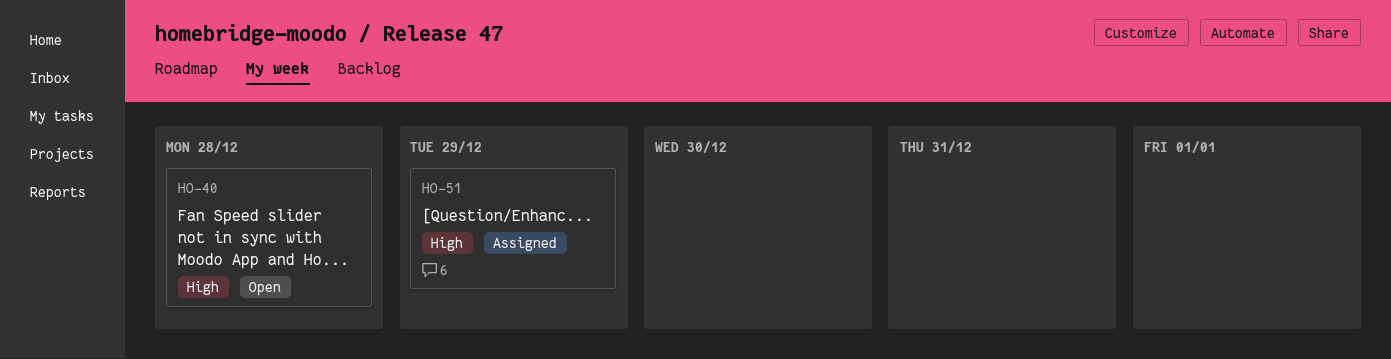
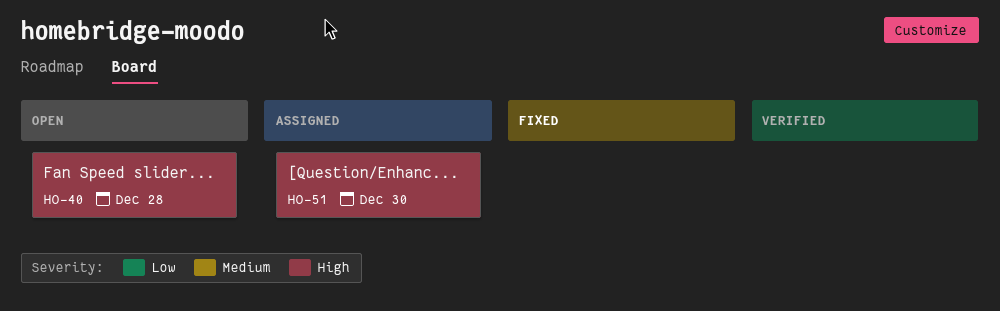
HO-51, due: Dec 29 -> Dec 30

